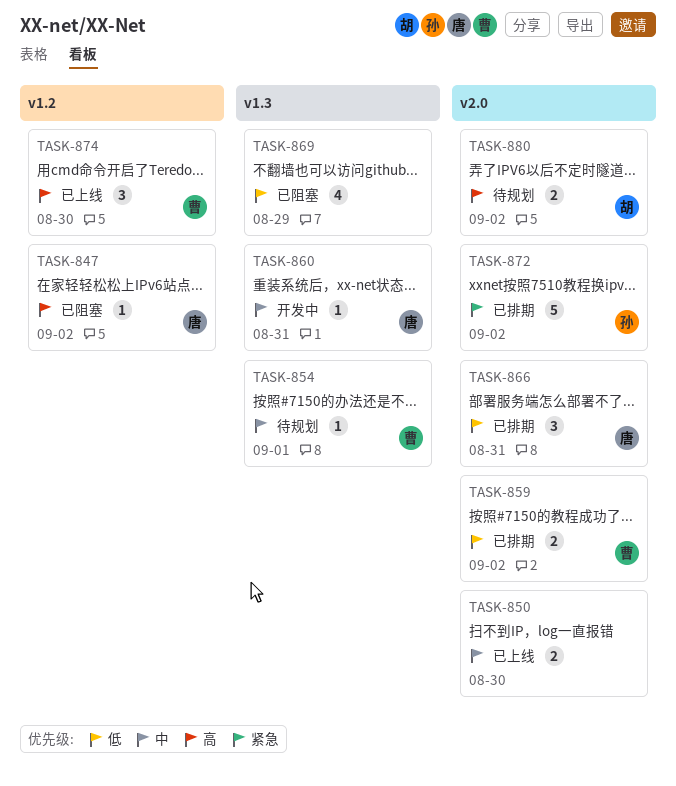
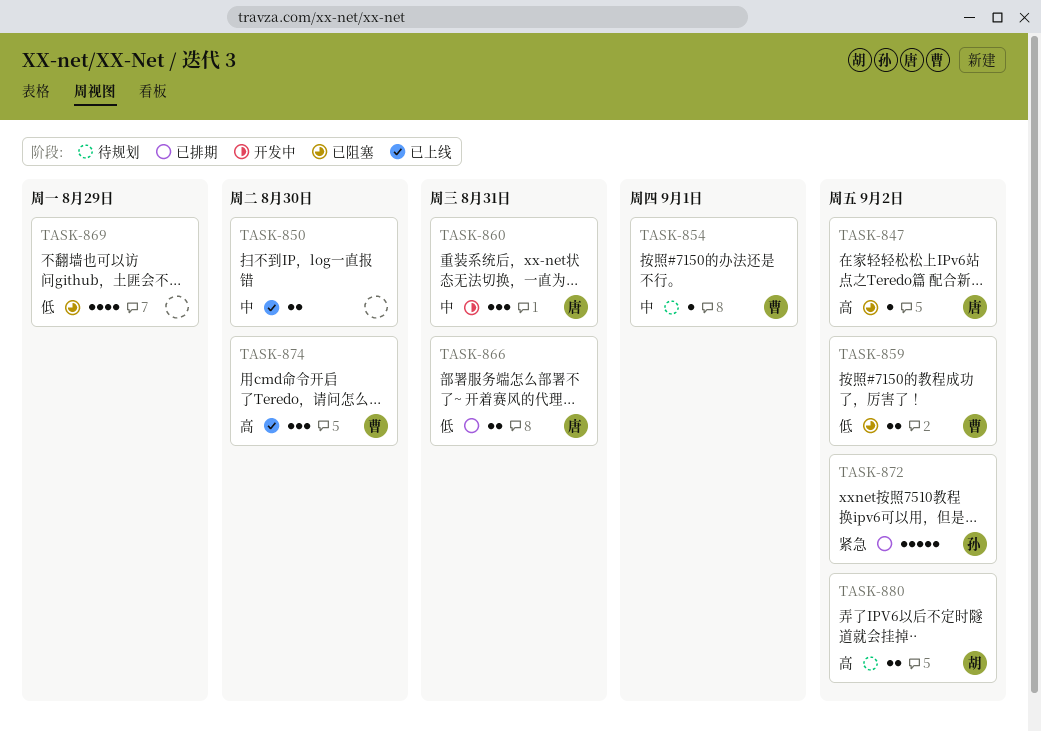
TASK-859, status: 已排期 -> 已阻塞
TASK-860, estimate: 1 -> 3
TASK-866, estimate: 3 -> 2

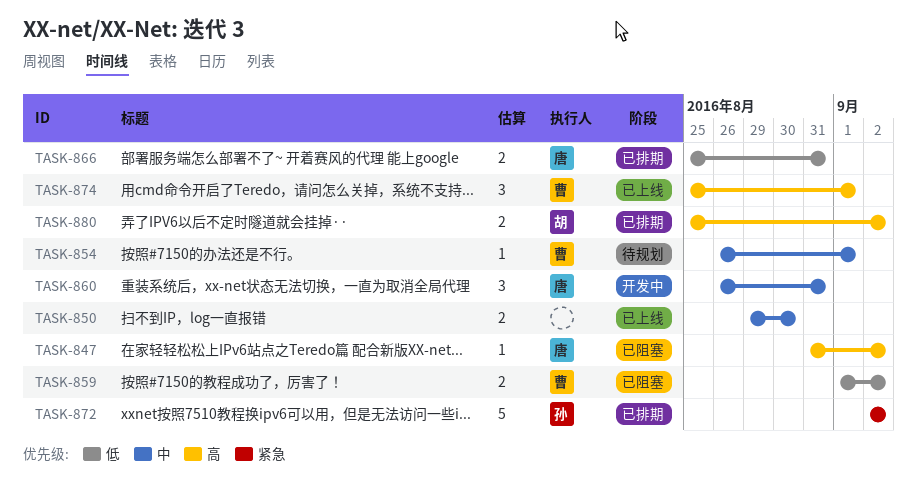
TASK-869: present -> none
TASK-874, due: Aug 30 -> Sep 1
TASK-880, status: 待规划 -> 已排期

